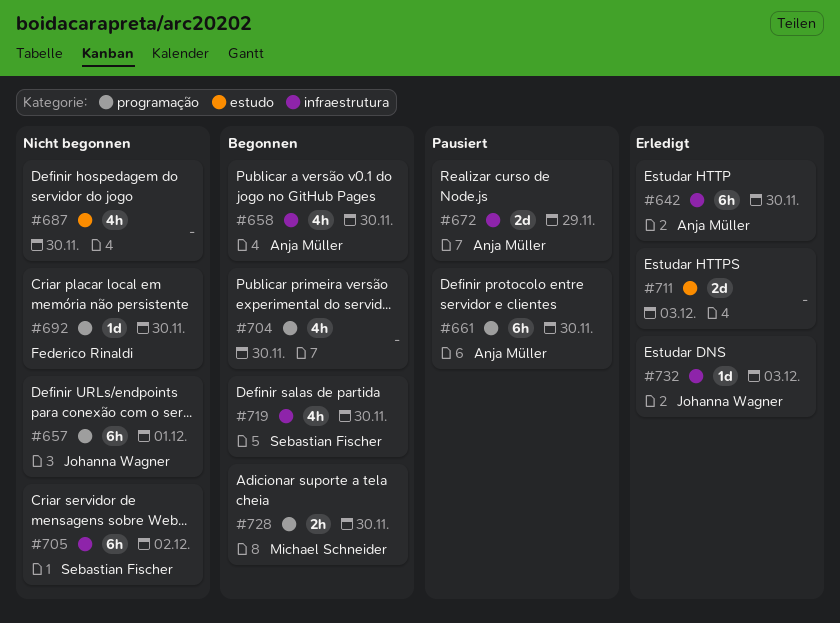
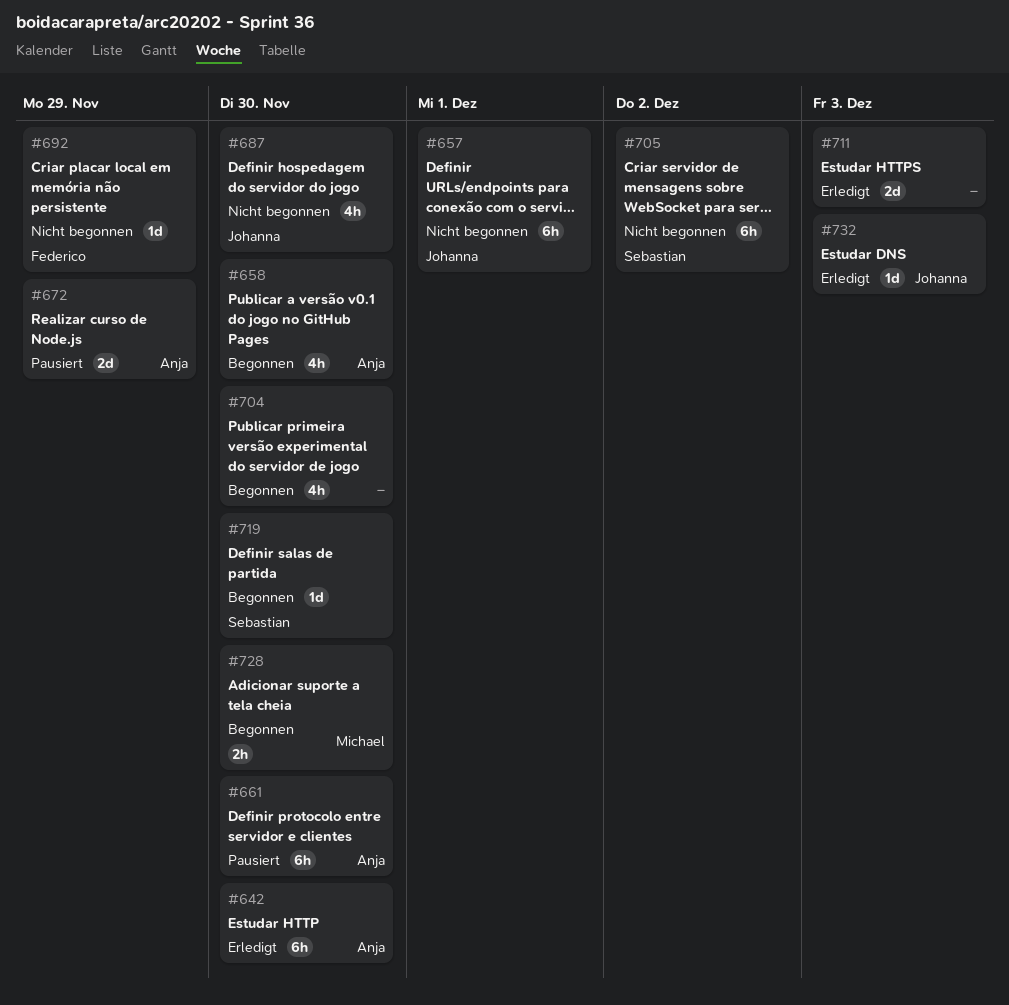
#687, owner: none -> Johanna Wagner
#692, due: Nov 30 -> Nov 29
#719, estimate: 4h -> 1d

